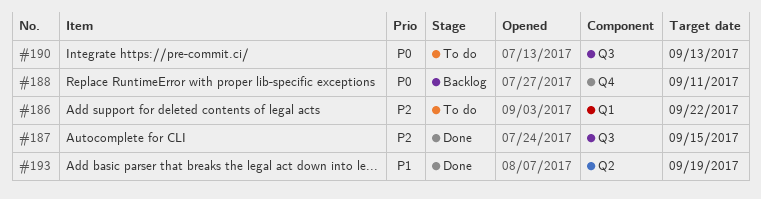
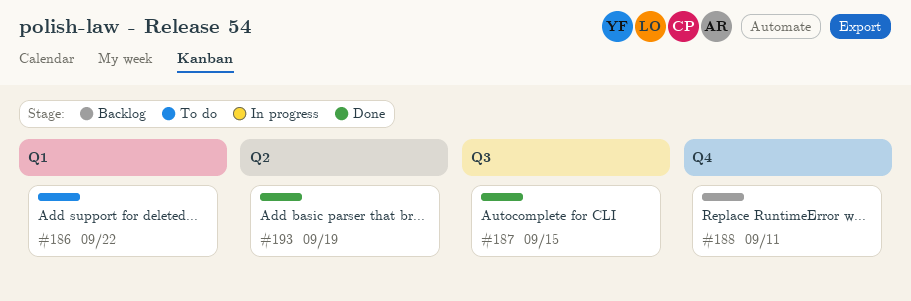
#190: present -> none

